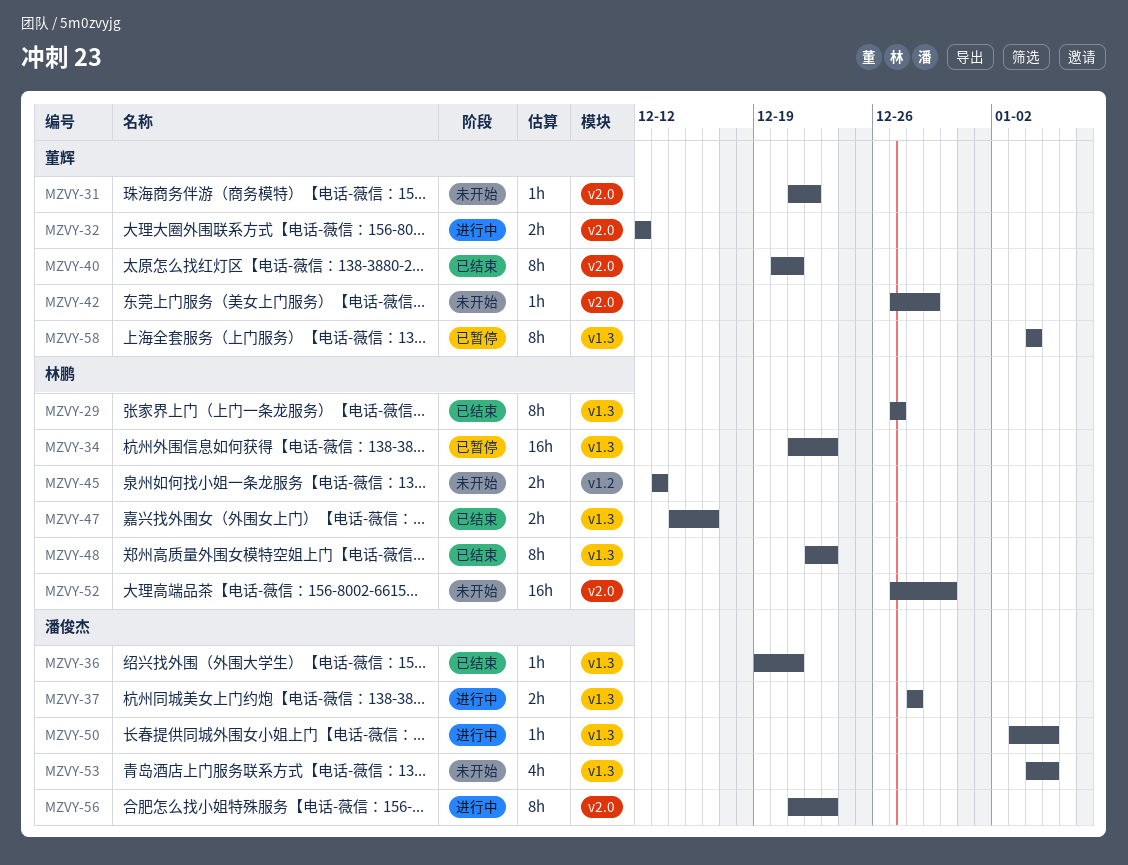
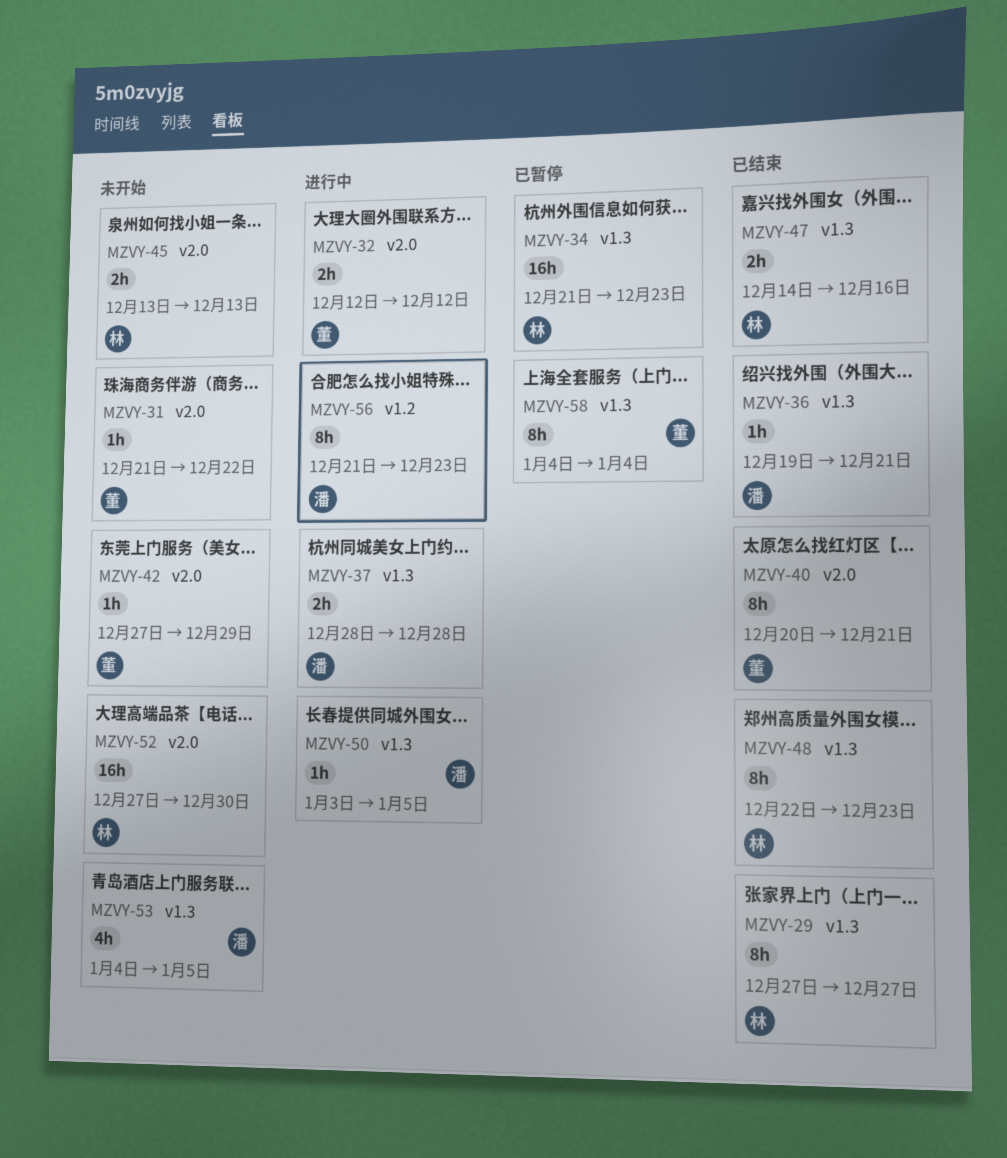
MZVY-45, label: v1.2 -> v2.0
MZVY-56, label: v2.0 -> v1.2

